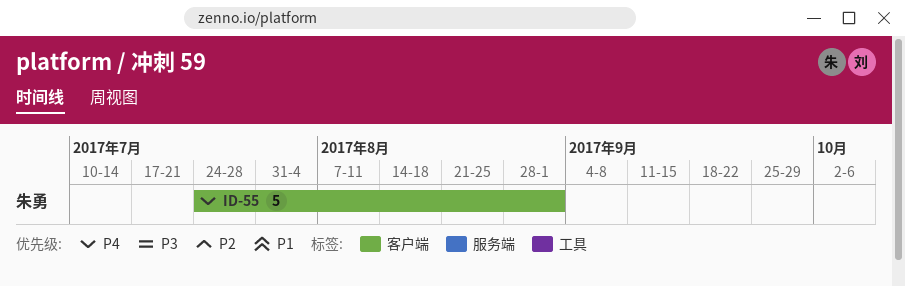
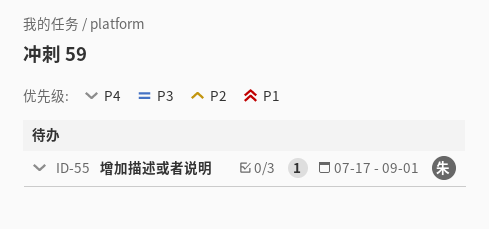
ID-55, estimate: 5 -> 1
ID-55, start: Jul 24 -> Jul 17

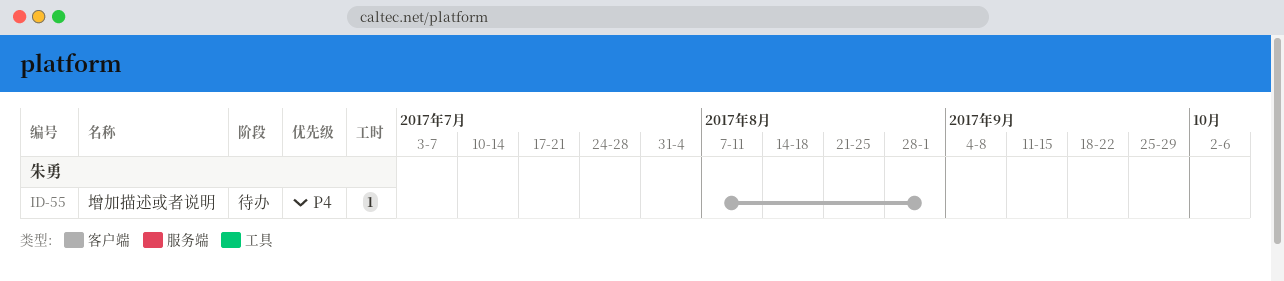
ID-55, start: Jul 17 -> Aug 7

